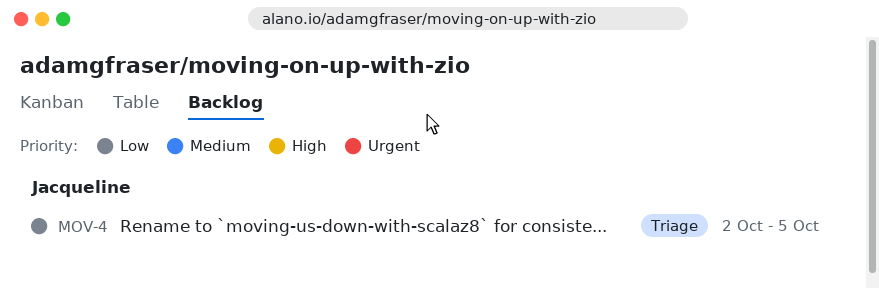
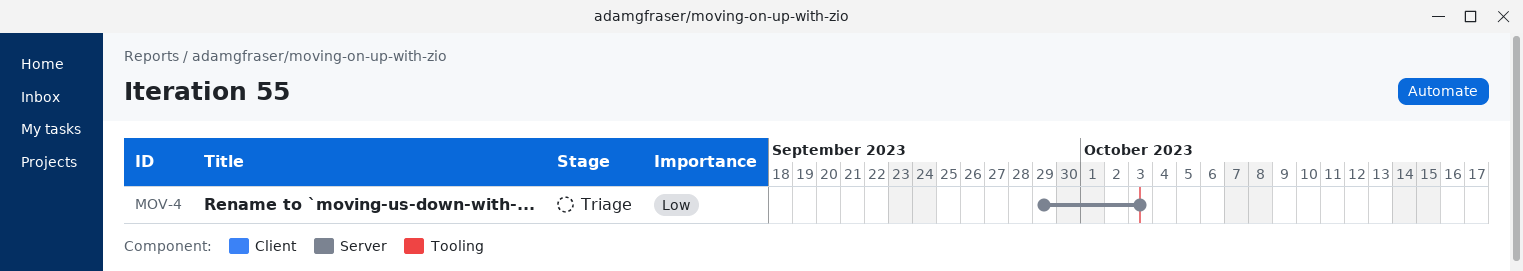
MOV-4, start: Oct 2 -> Sep 29
MOV-4, due: Oct 5 -> Oct 3

